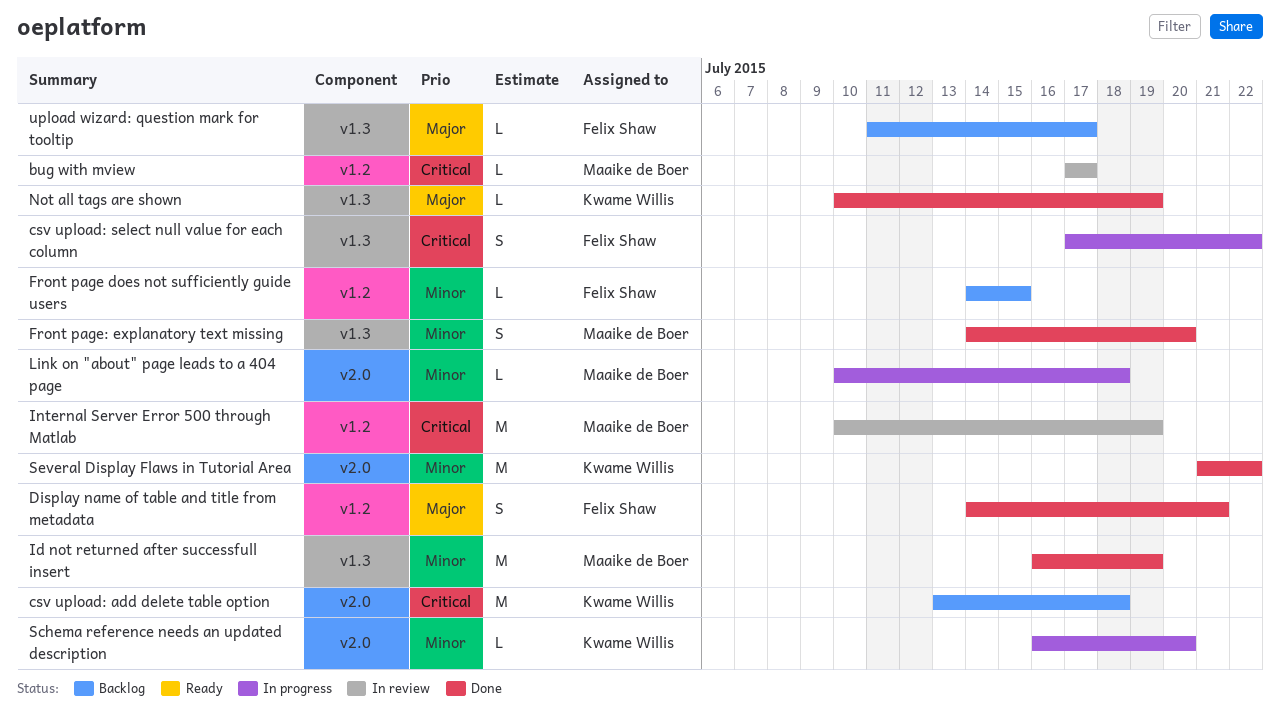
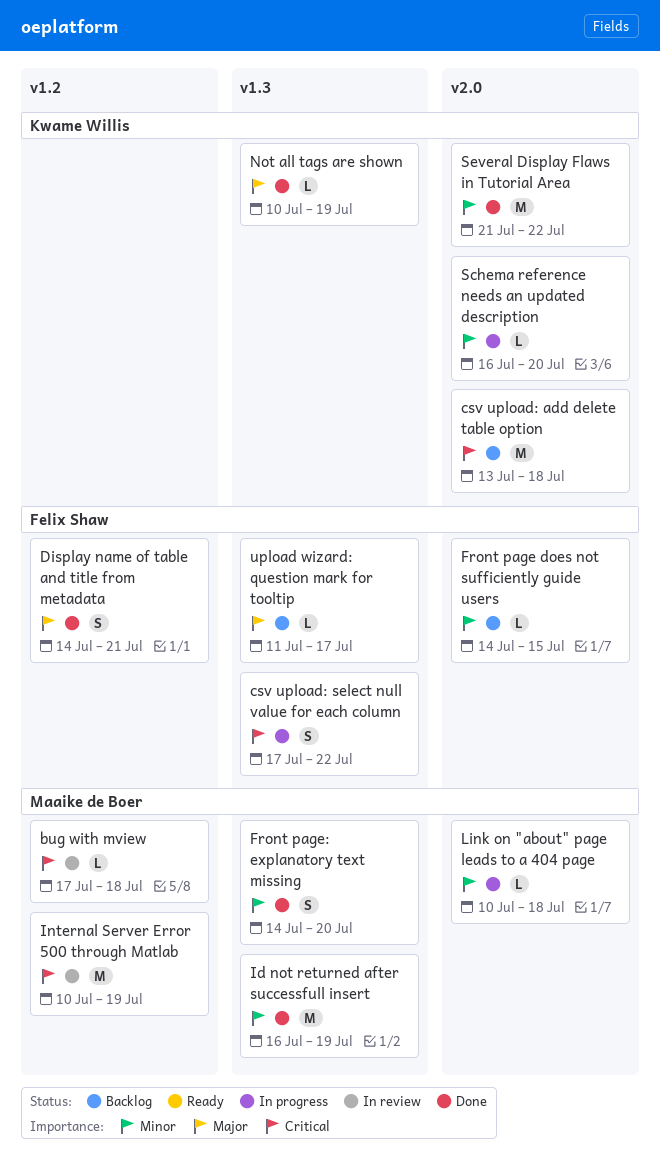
bug with mview, due: Jul 17 -> Jul 18
Front page does not sufficiently guide users, label: v1.2 -> v2.0

